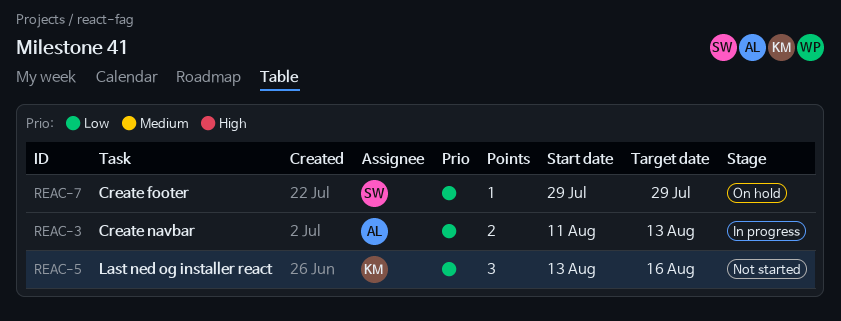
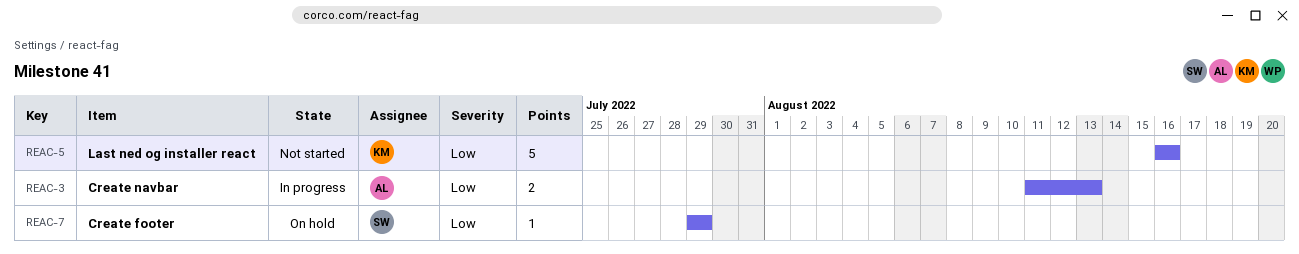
REAC-5, estimate: 3 -> 5
REAC-5, start: Aug 13 -> Aug 16

